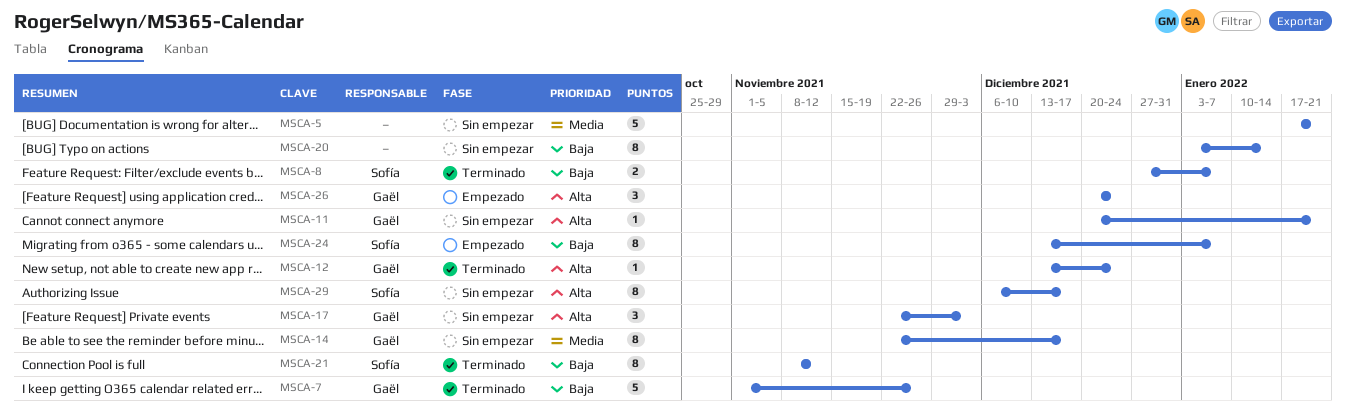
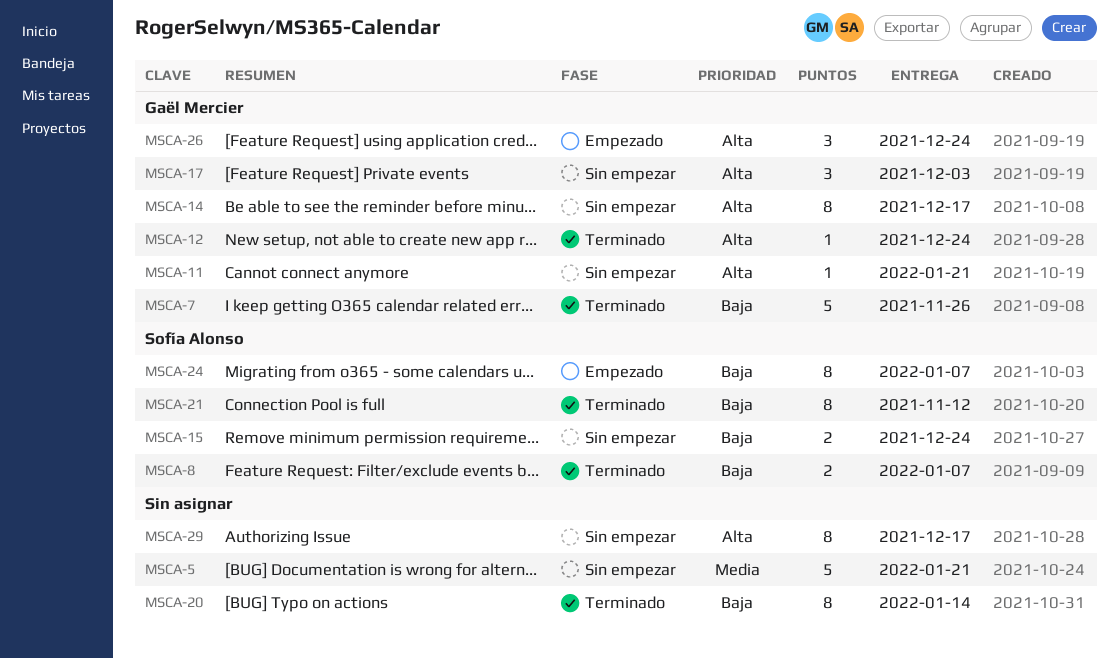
MSCA-14, priority: Media -> Alta
MSCA-15: none -> present
MSCA-20, status: Sin empezar -> Terminado
MSCA-29, owner: Sofía Alonso -> none

